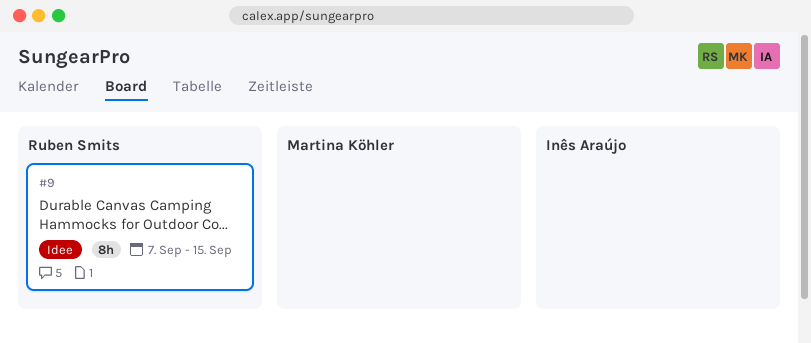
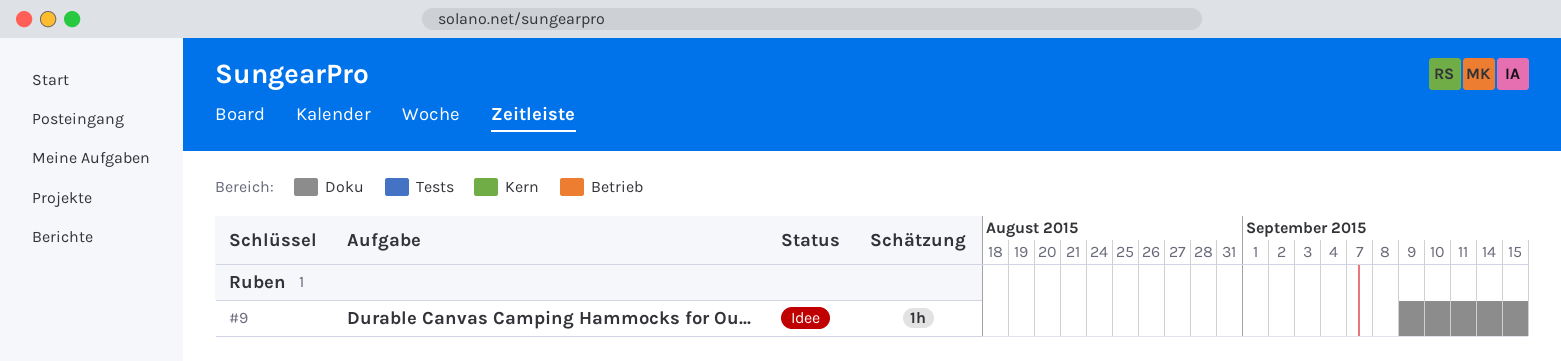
#9, estimate: 8h -> 1h
#9, start: Sep 7 -> Sep 9

